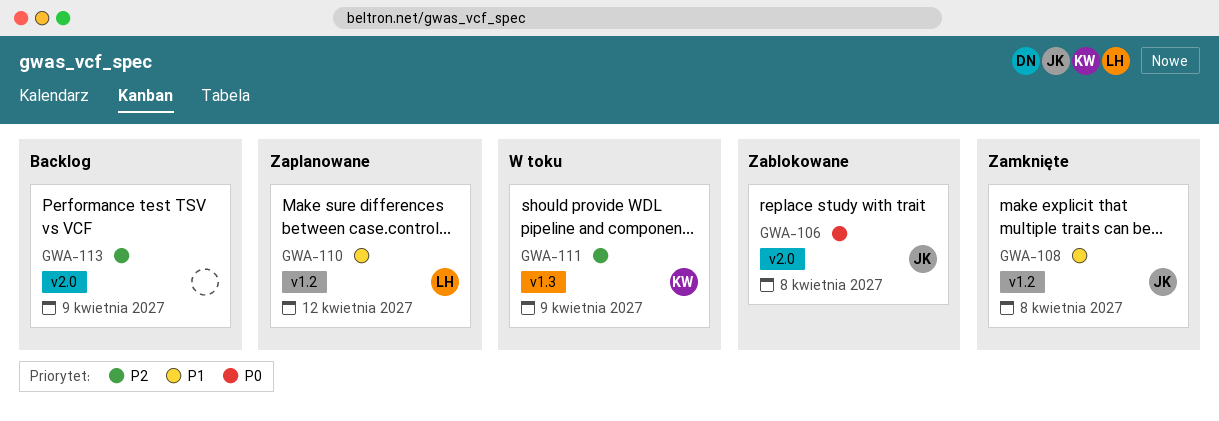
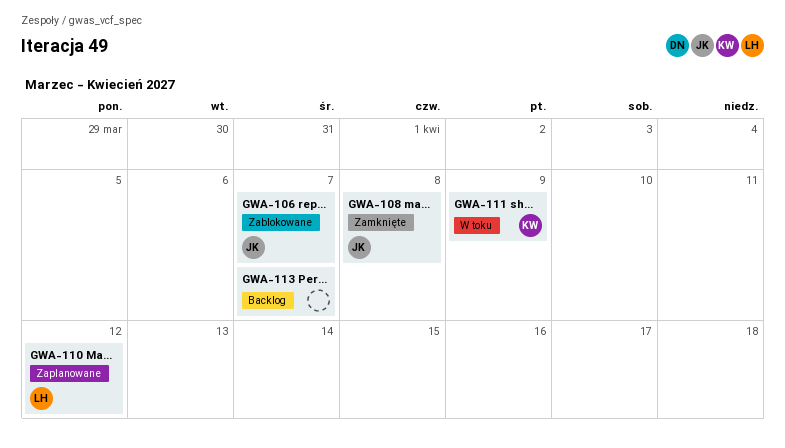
GWA-106, due: Apr 8 -> Apr 7
GWA-113, due: Apr 9 -> Apr 7

